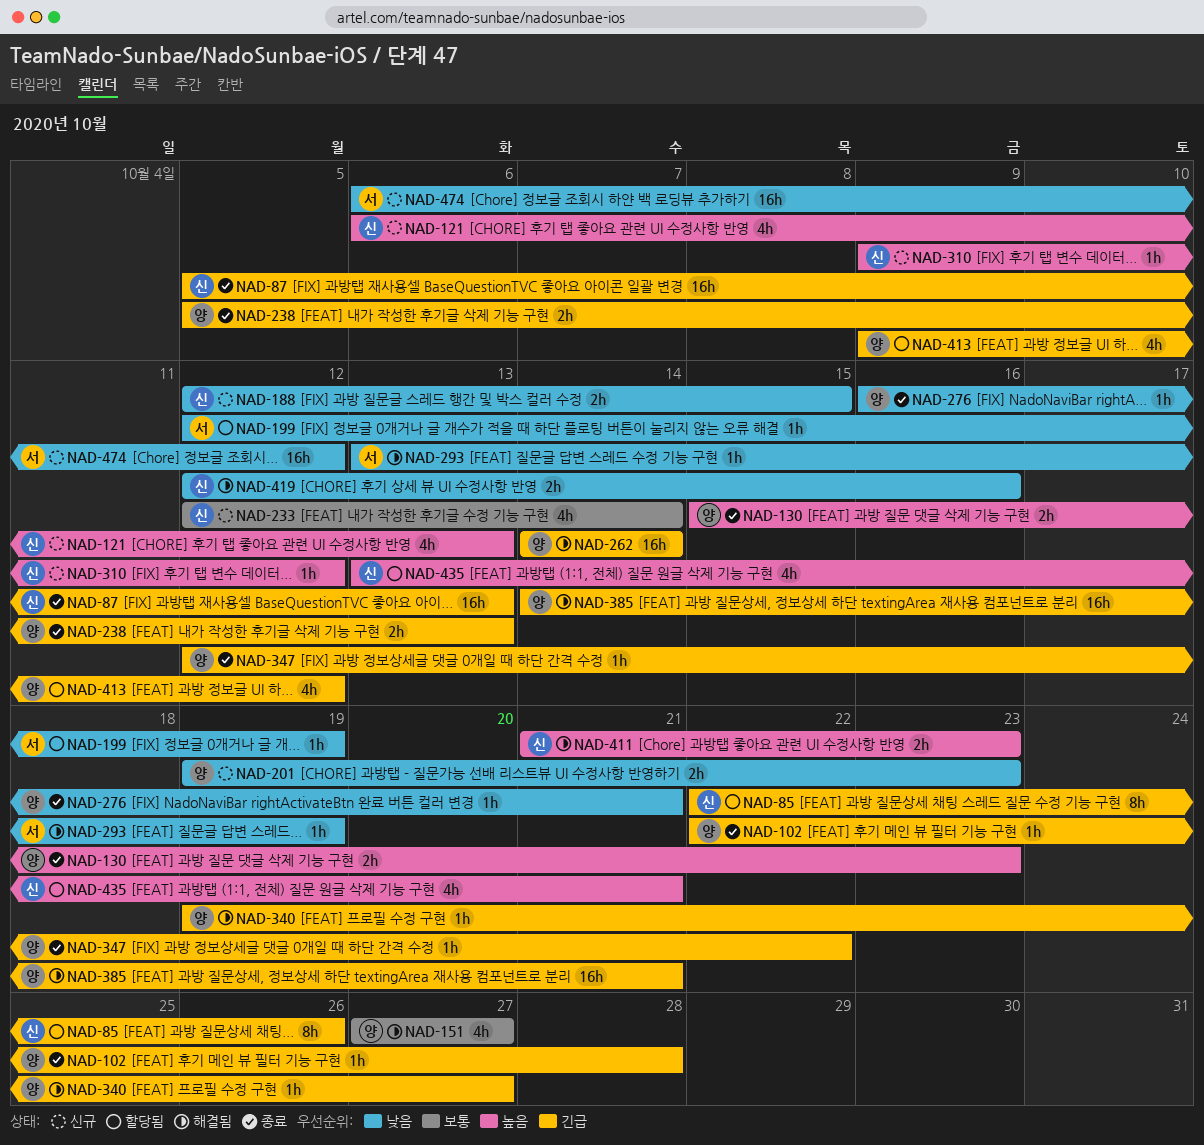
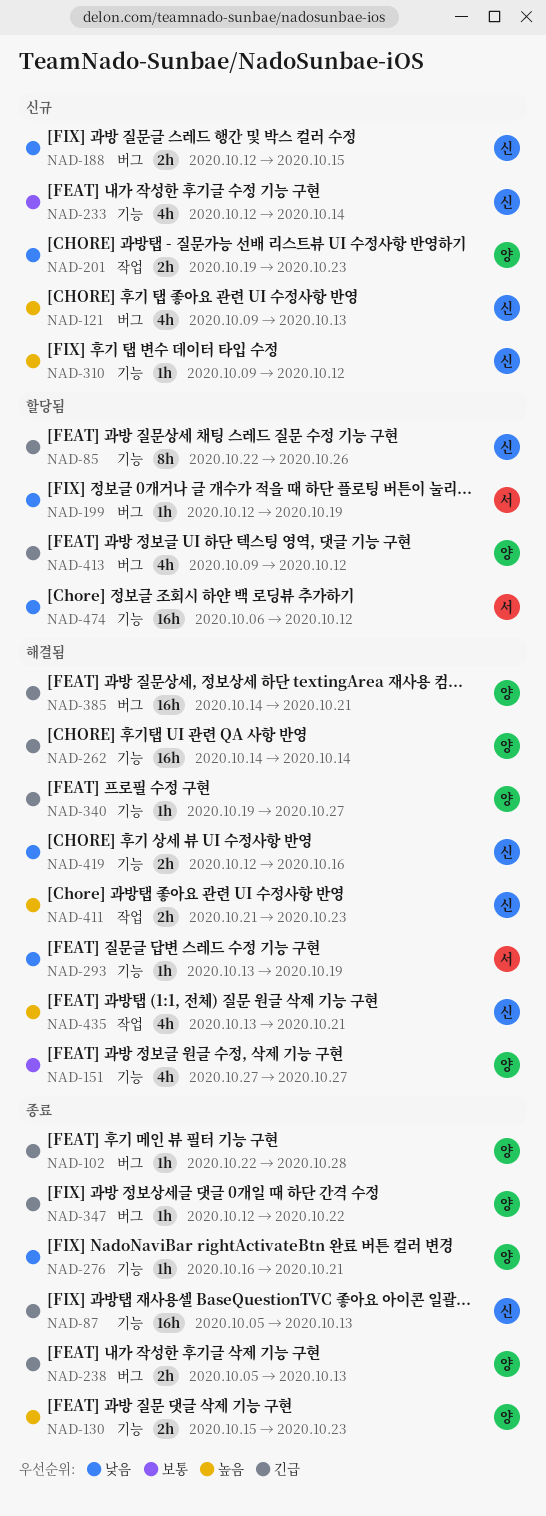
NAD-121, start: Oct 6 -> Oct 9
NAD-435, status: 할당됨 -> 해결됨
NAD-474, status: 신규 -> 할당됨

